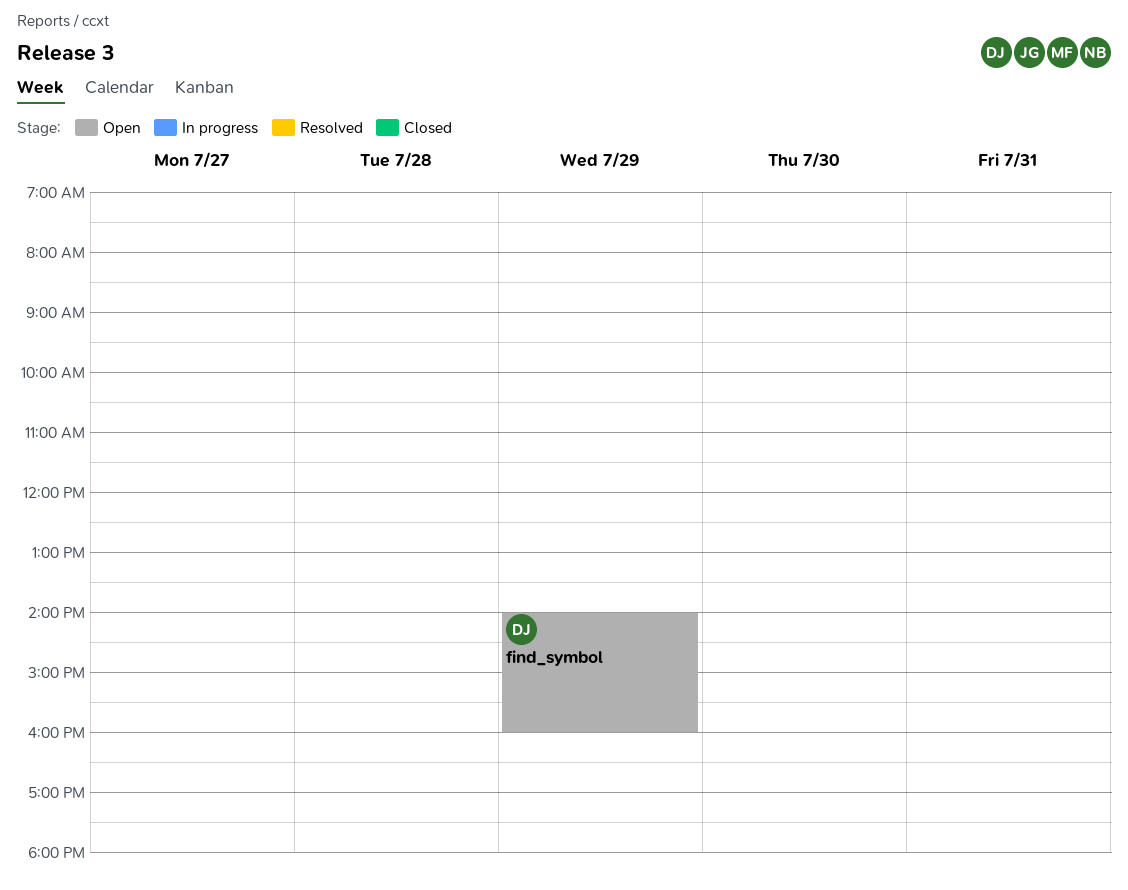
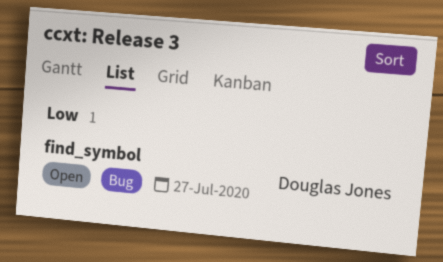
find_symbol, day: Jul 29 -> Jul 27

